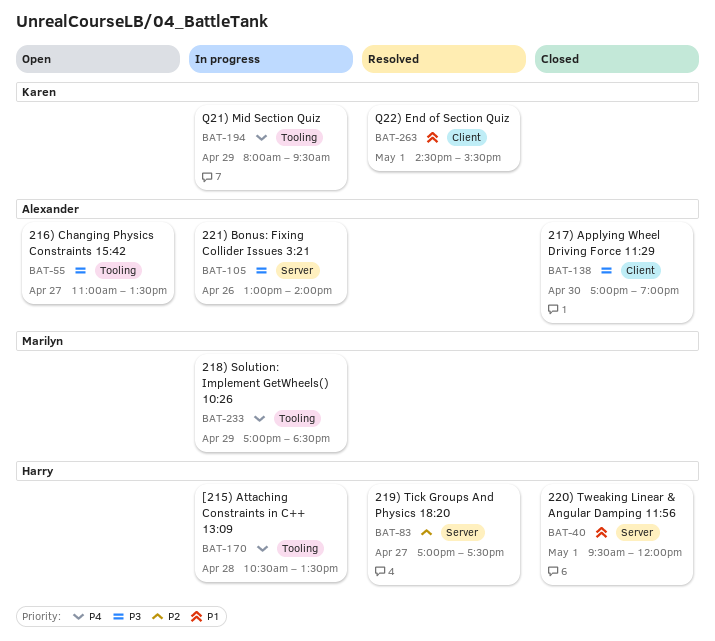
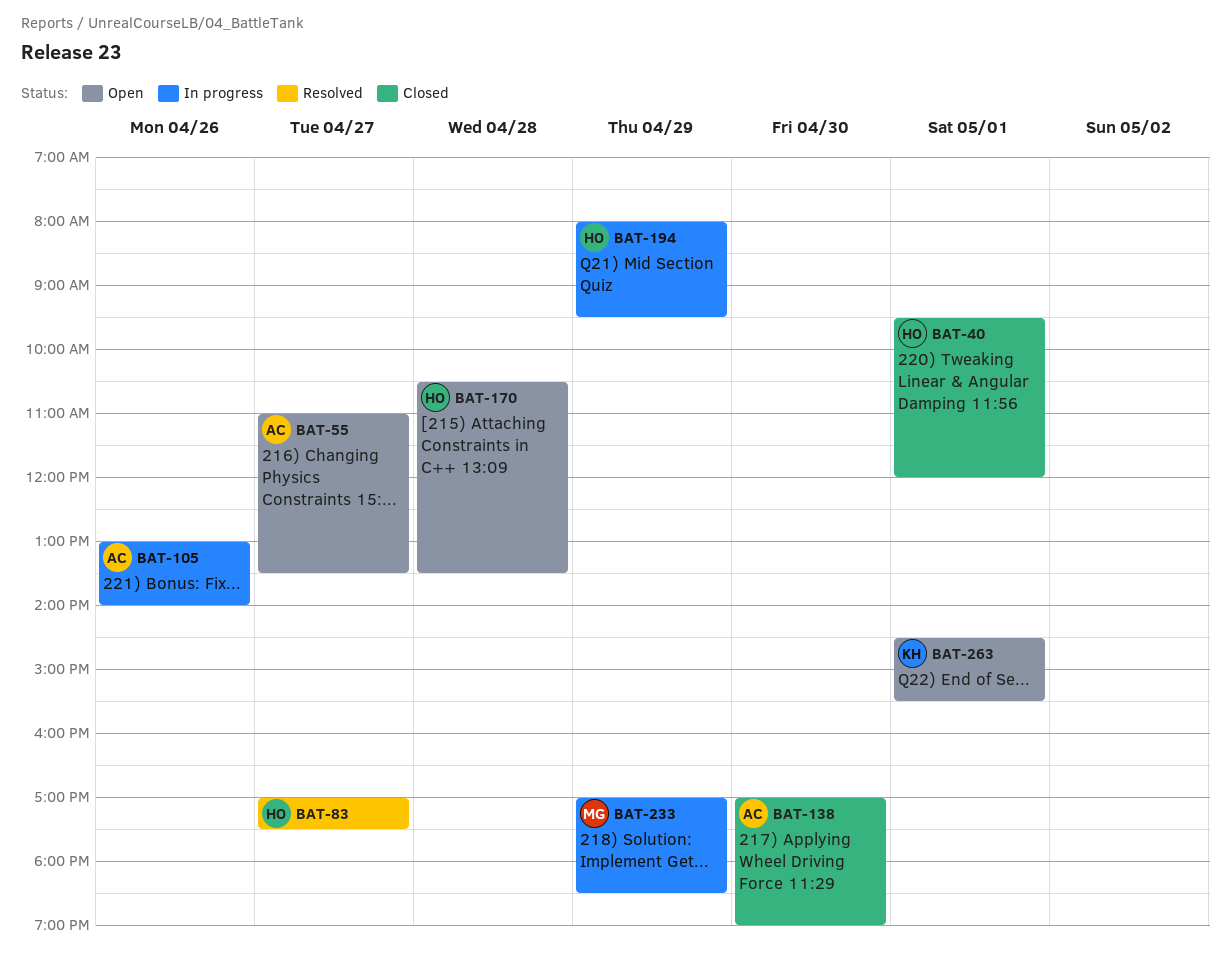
BAT-170, status: In progress -> Open
BAT-194, owner: Karen -> Harry
BAT-263, status: Resolved -> Open

